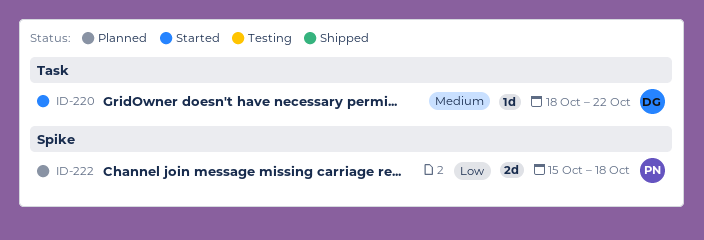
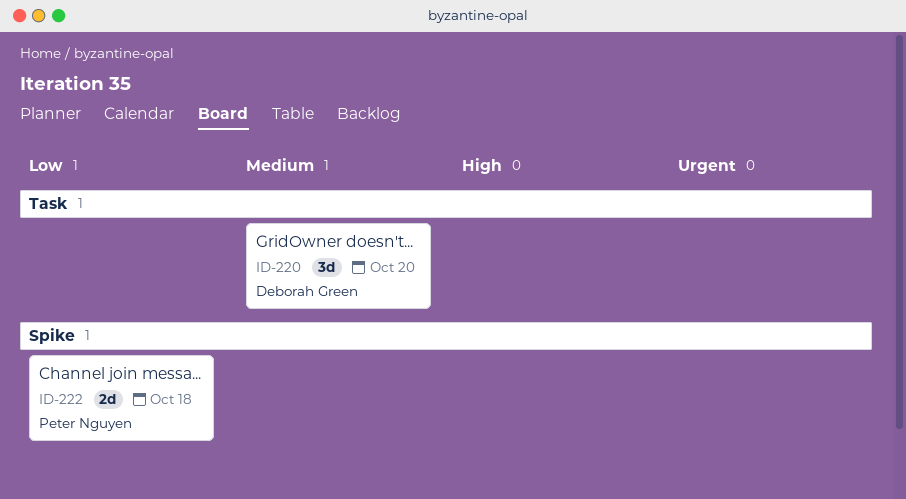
ID-220, estimate: 1d -> 3d
ID-220, due: Oct 22 -> Oct 20

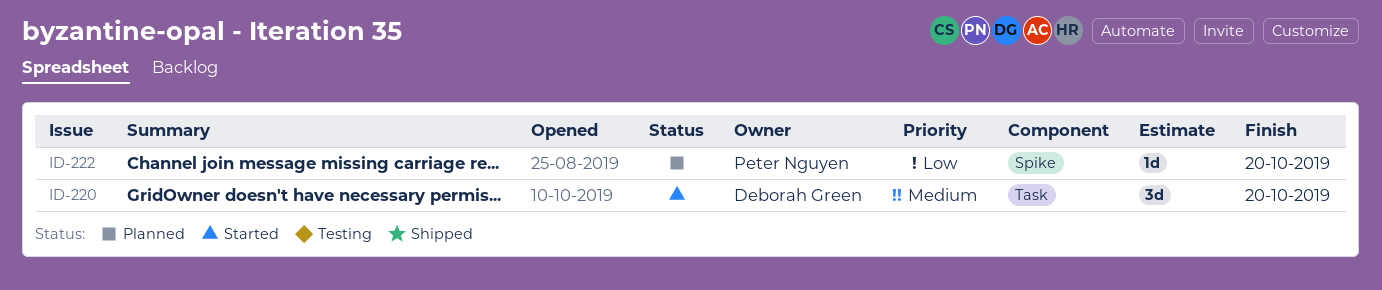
ID-222, estimate: 2d -> 1d
ID-222, due: Oct 18 -> Oct 20

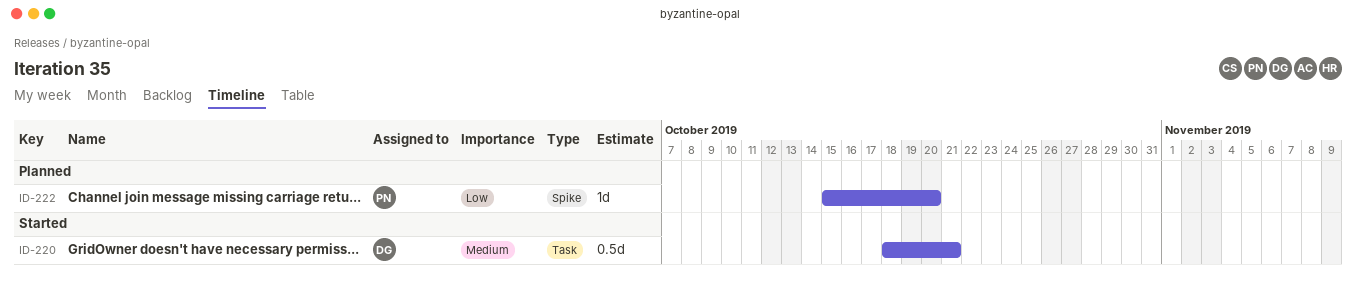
ID-220, estimate: 3d -> 0.5d
ID-220, due: Oct 20 -> Oct 21

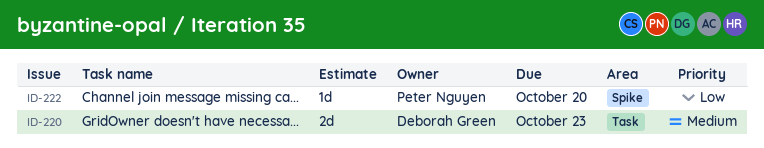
ID-220, estimate: 0.5d -> 2d
ID-220, due: Oct 21 -> Oct 23

